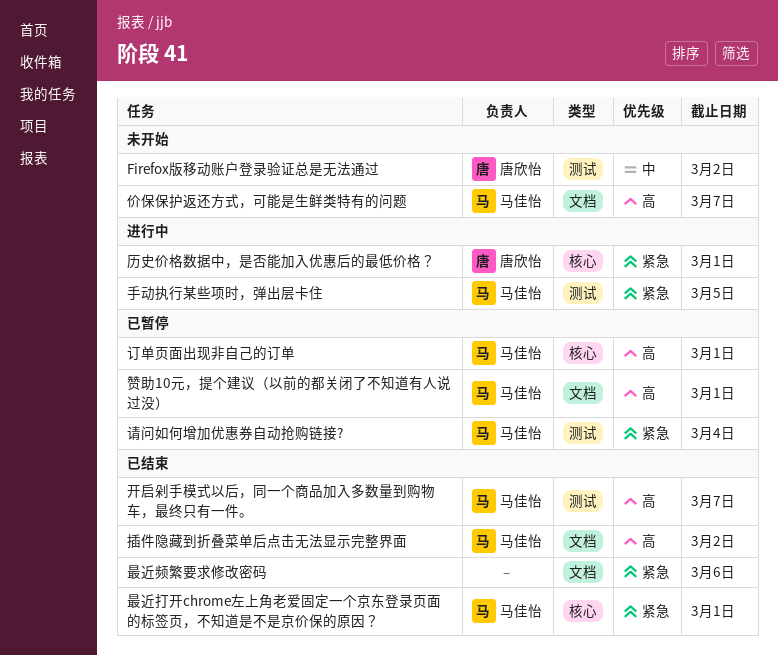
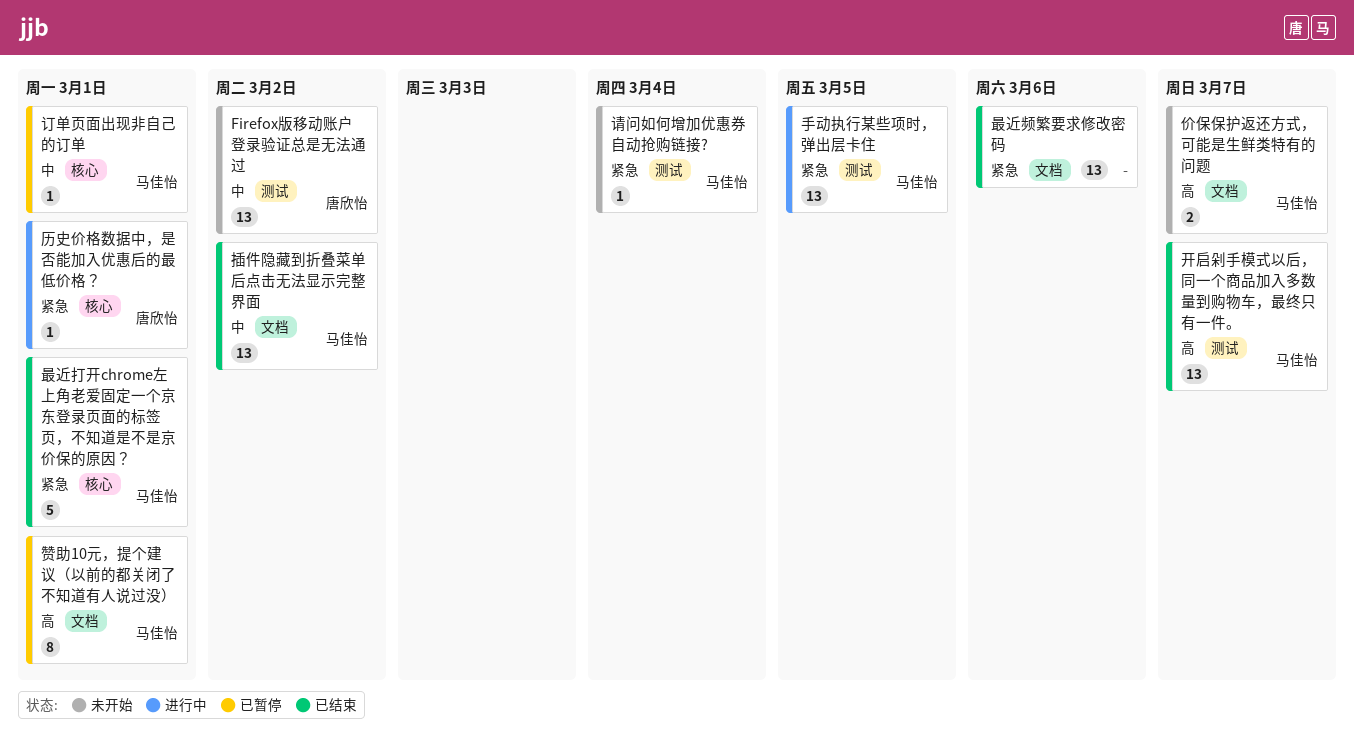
插件隐藏到折叠菜单后点击无法显示完整界面, priority: 高 -> 中
订单页面出现非自己的订单, priority: 高 -> 中
请问如何增加优惠券自动抢购链接?, status: 已暂停 -> 未开始

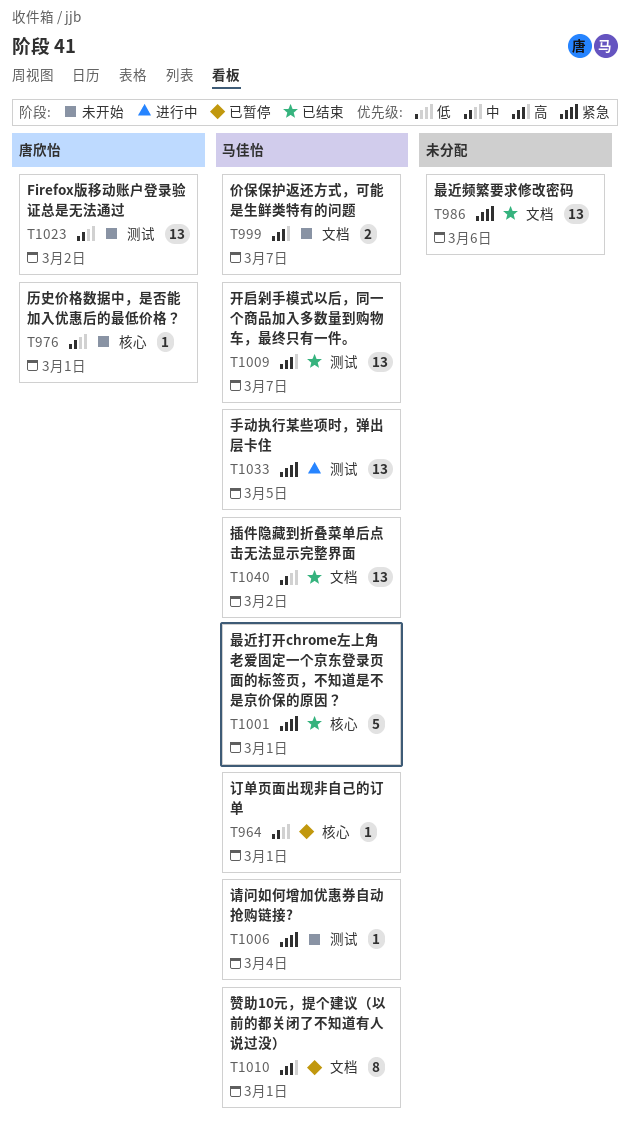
历史价格数据中，是否能加入优惠后的最低价格？, status: 进行中 -> 未开始
历史价格数据中，是否能加入优惠后的最低价格？, priority: 紧急 -> 中

